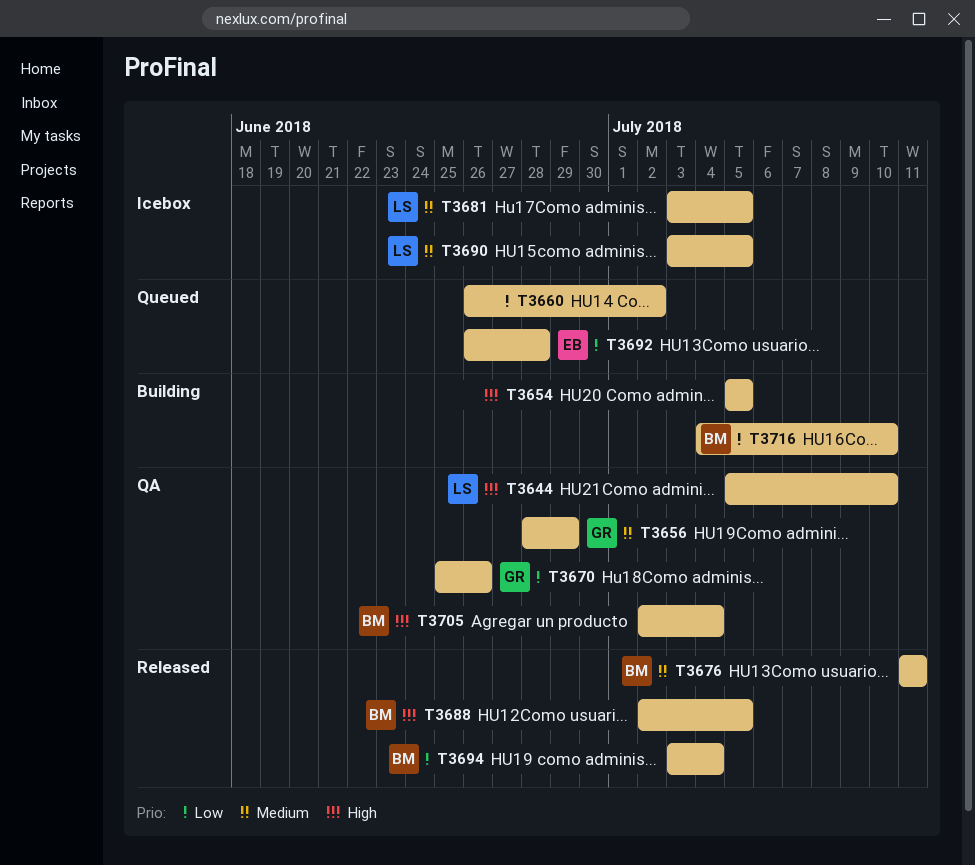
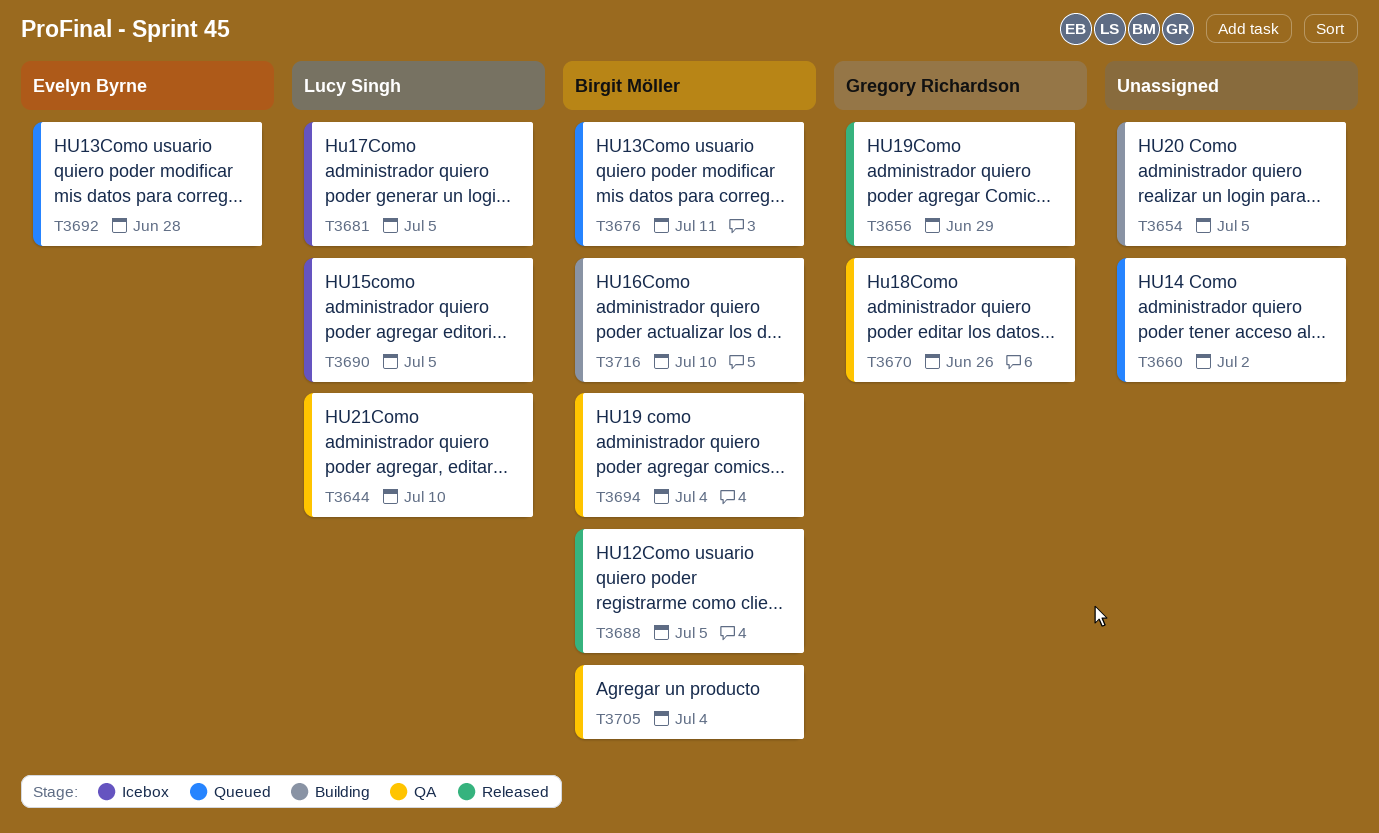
T3656, status: QA -> Released
T3676, status: Released -> Queued
T3694, status: Released -> QA

